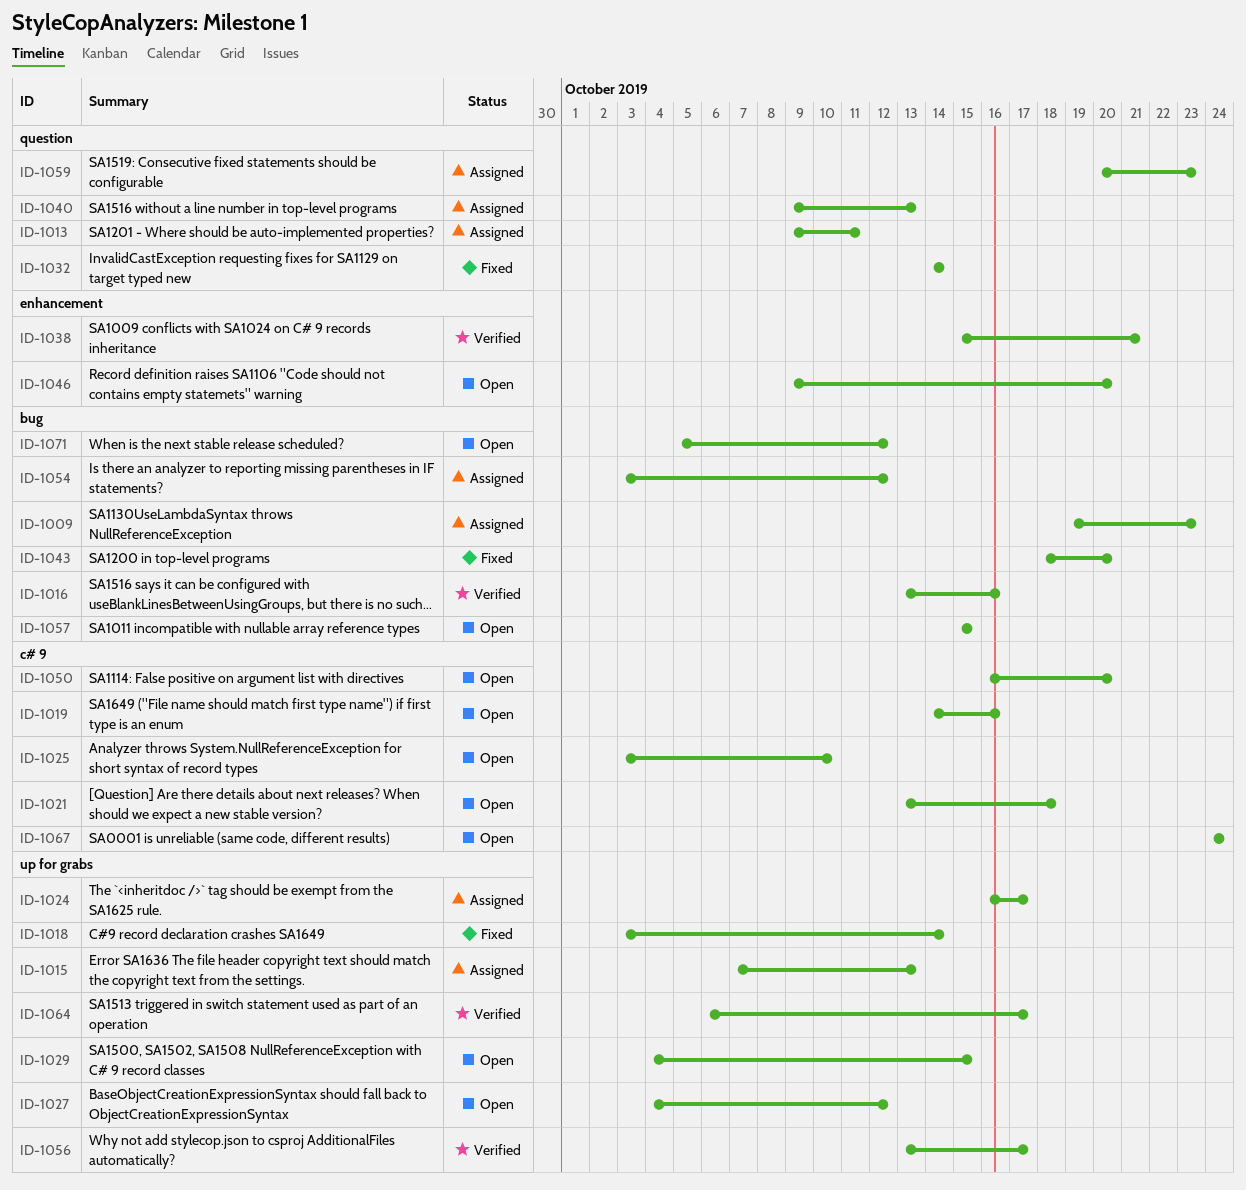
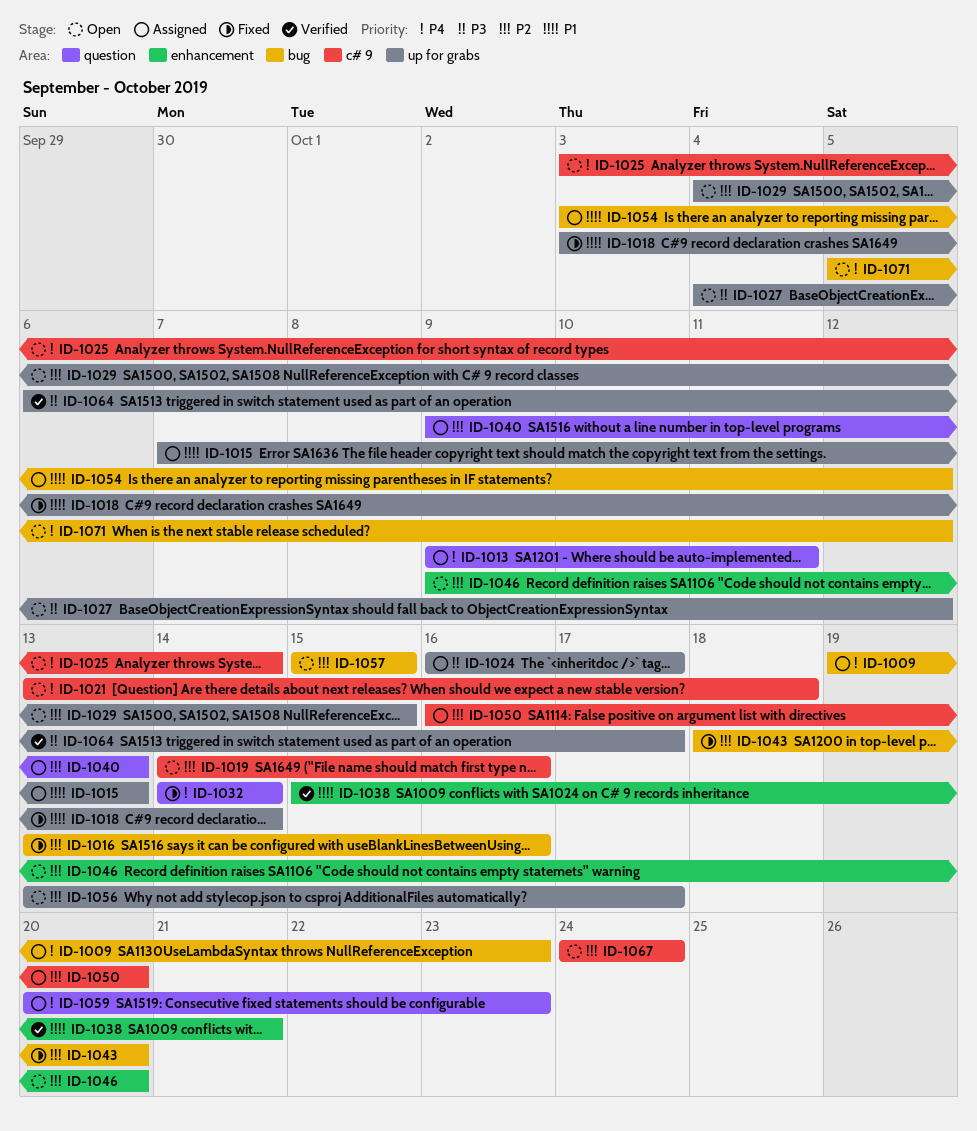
ID-1016, status: Verified -> Fixed
ID-1025, due: Oct 10 -> Oct 14
ID-1050, status: Open -> Assigned
ID-1056, status: Verified -> Open

